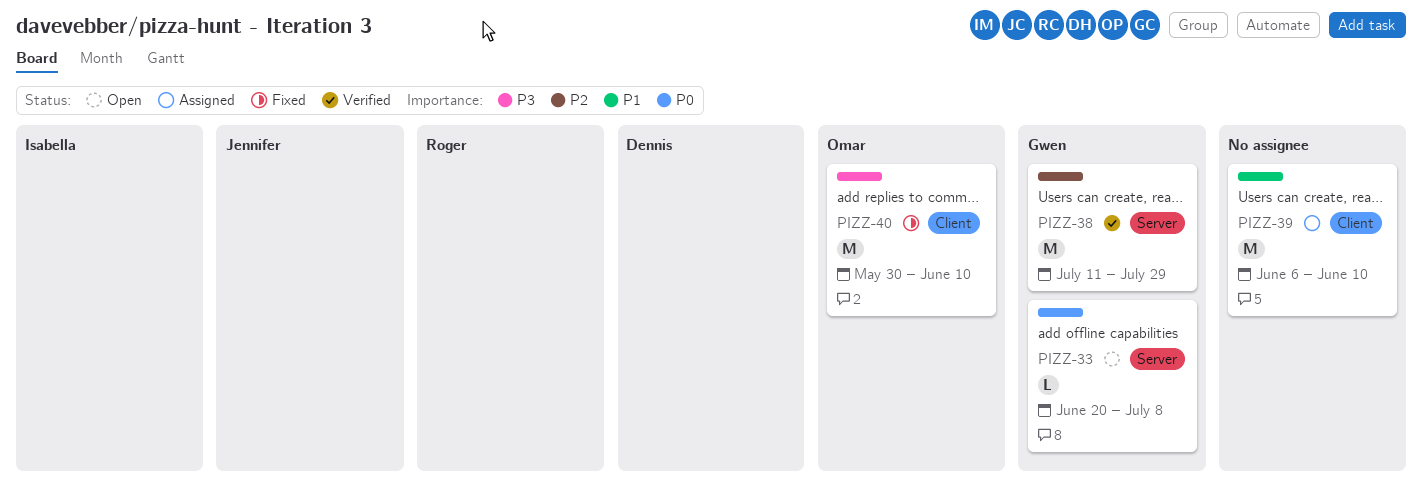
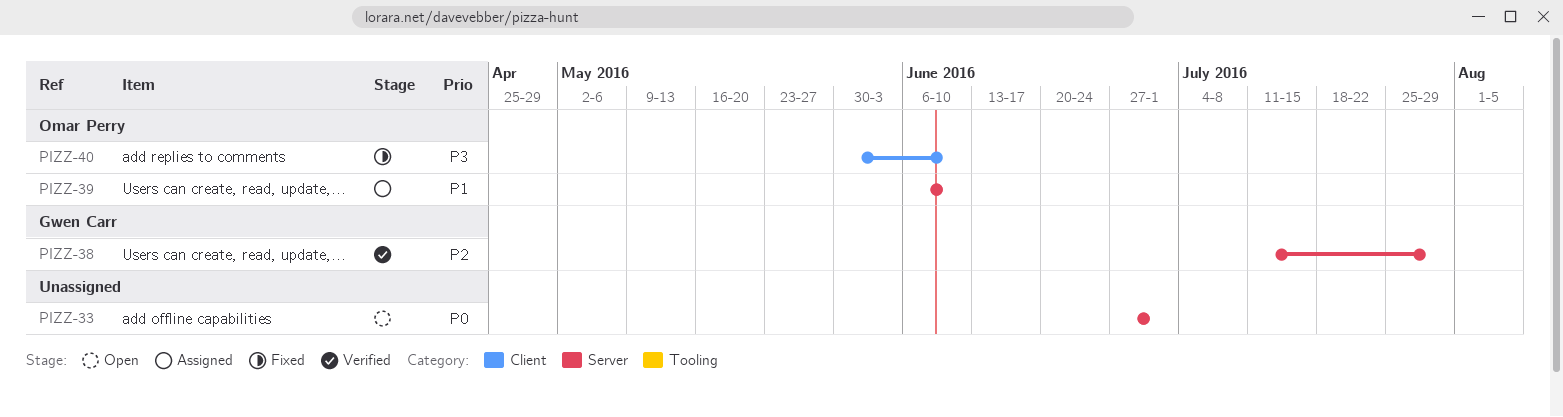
PIZZ-33, owner: Gwen Carr -> none
PIZZ-33, start: Jun 20 -> Jun 27
PIZZ-33, due: Jul 8 -> Jul 1
PIZZ-39, owner: none -> Omar Perry
PIZZ-39, label: Client -> Server

